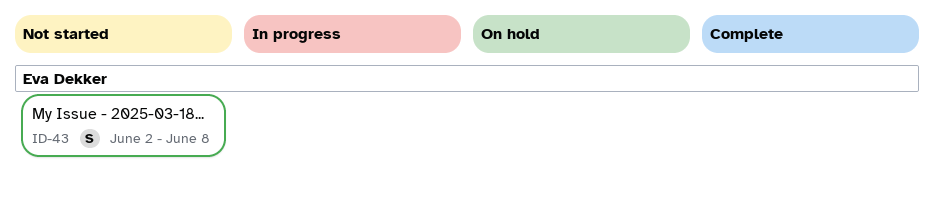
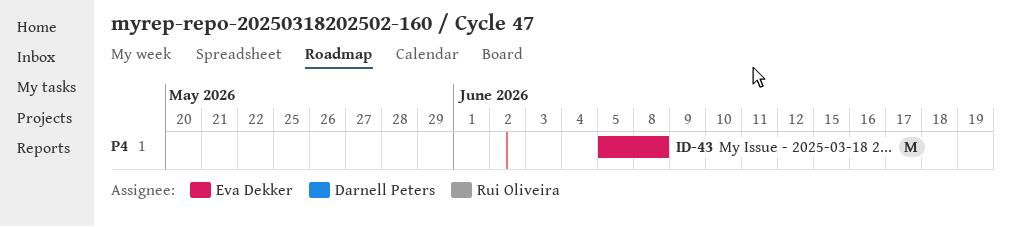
ID-43, estimate: S -> M
ID-43, start: Jun 2 -> Jun 5

